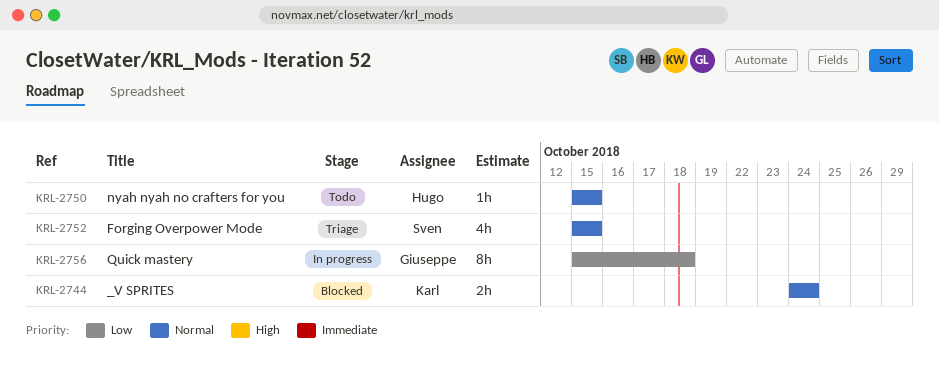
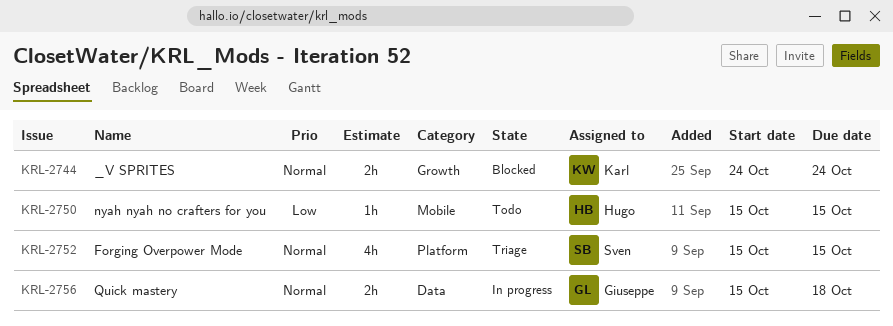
KRL-2750, priority: Normal -> Low
KRL-2756, priority: Low -> Normal
KRL-2756, estimate: 8h -> 2h

